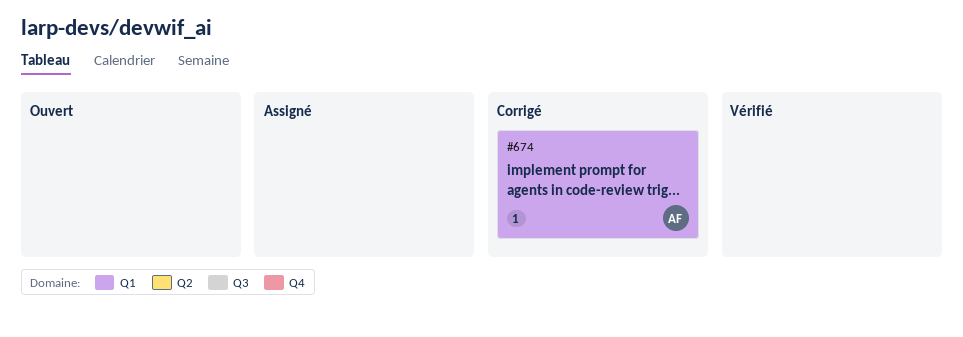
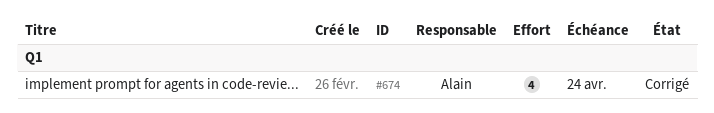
#674, estimate: 1 -> 4

